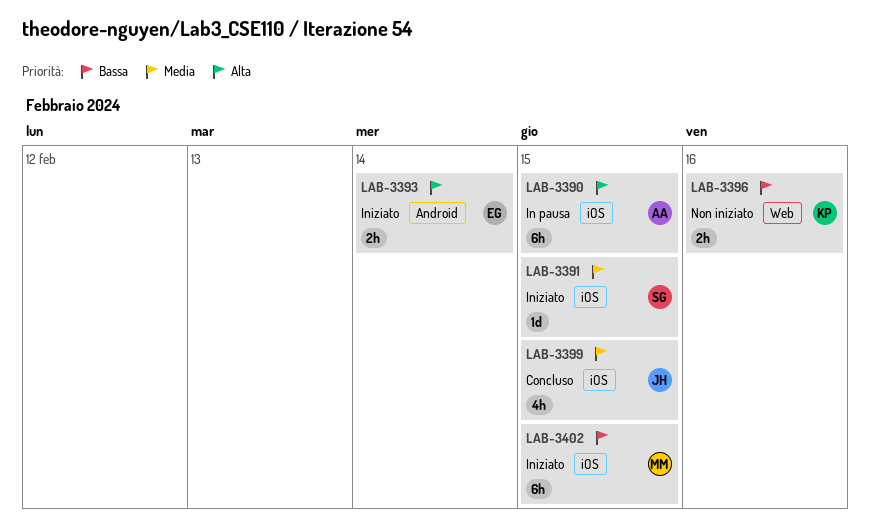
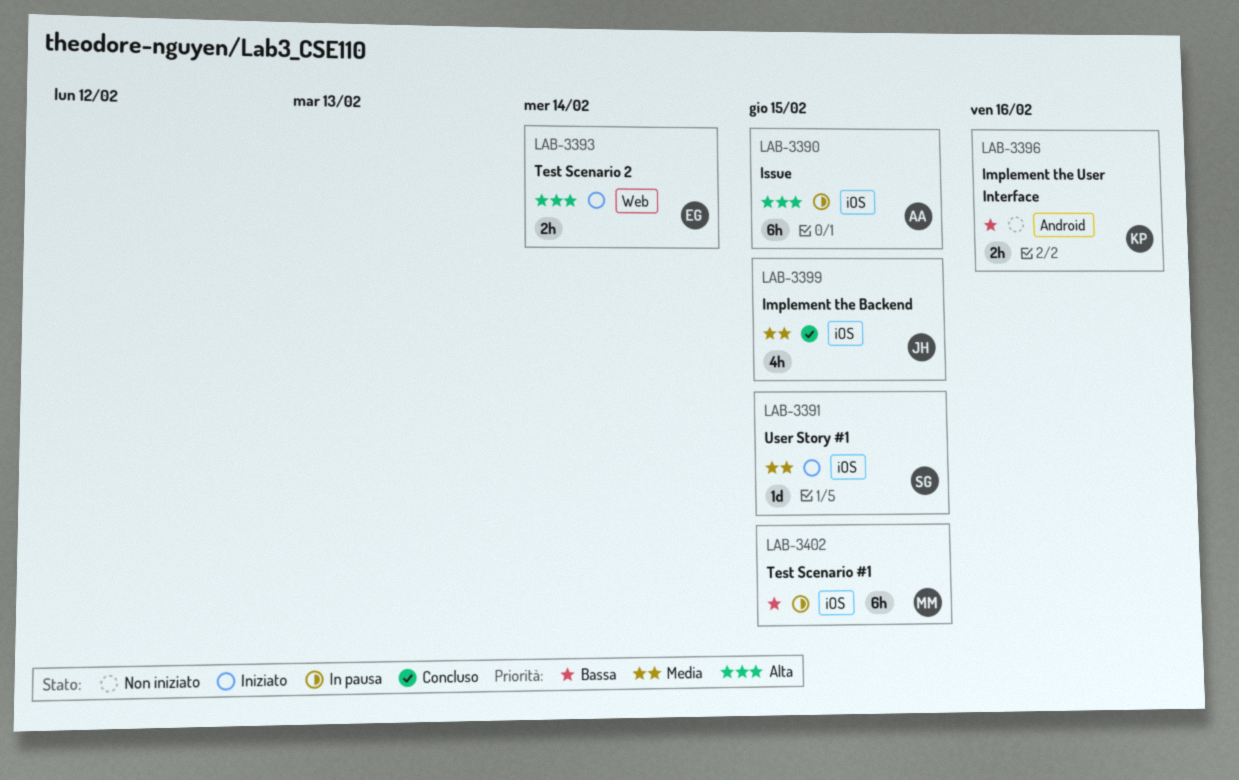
LAB-3393, label: Android -> Web
LAB-3396, label: Web -> Android
LAB-3402, status: Iniziato -> In pausa

